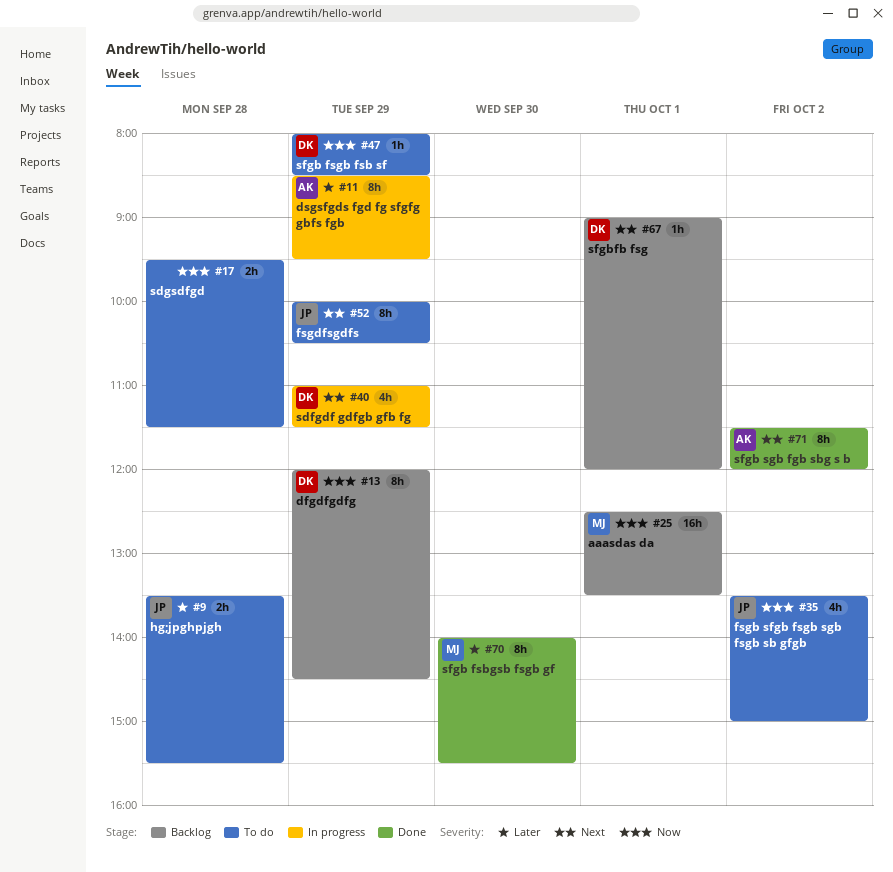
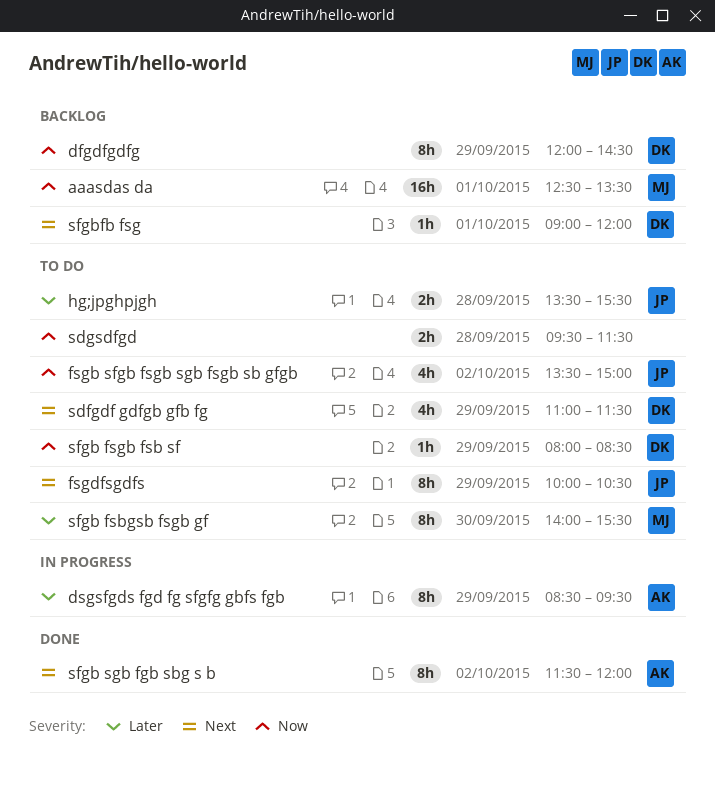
sdfgdf gdfgb gfb fg, status: In progress -> To do
sfgb fsbgsb fsgb gf, status: Done -> To do

